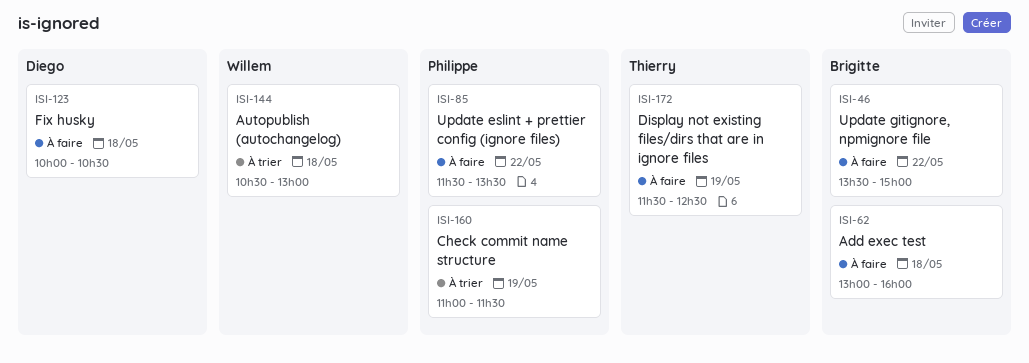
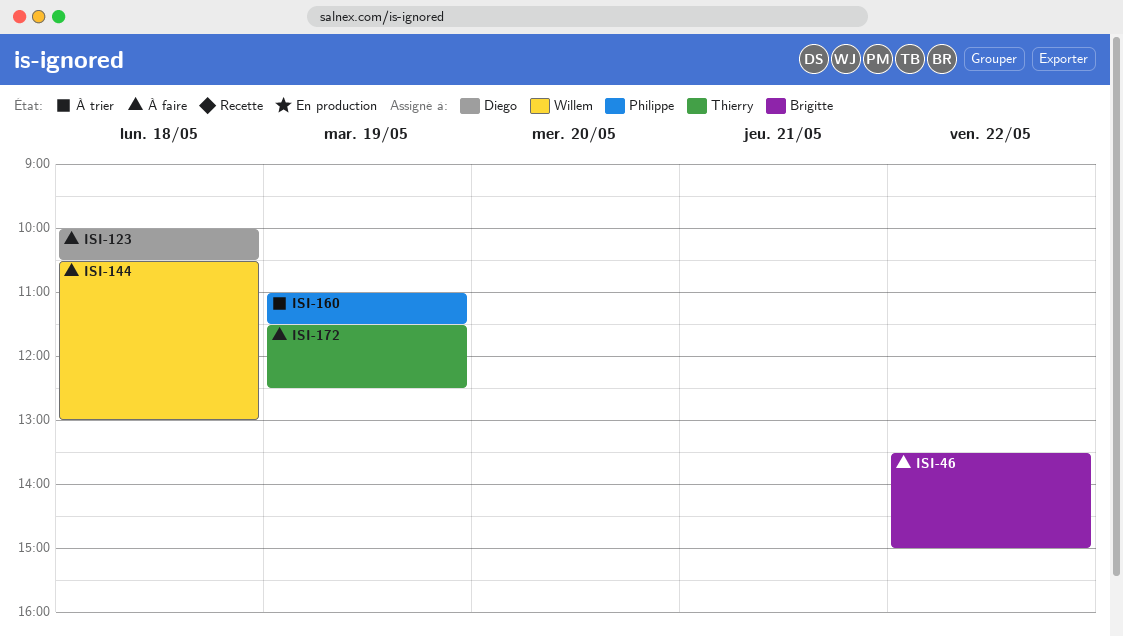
ISI-62: present -> none
ISI-85: present -> none
ISI-144, status: À trier -> À faire

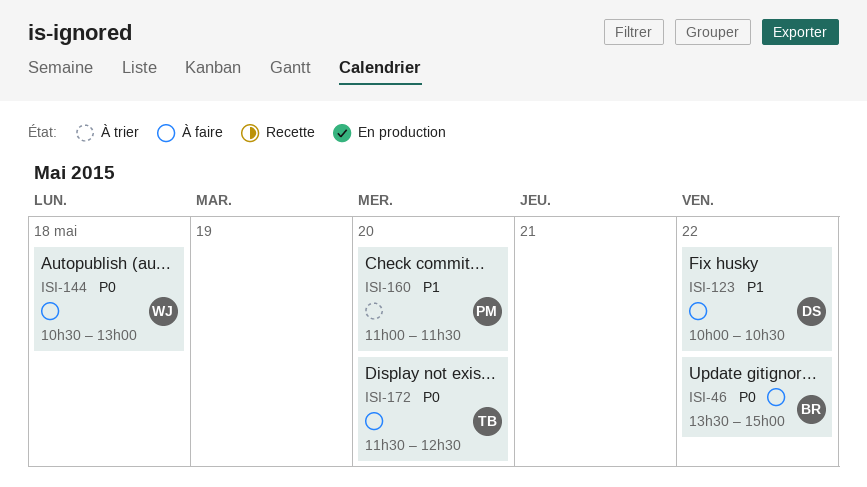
ISI-123, day: May 18 -> May 22
ISI-160, day: May 19 -> May 20
ISI-172, day: May 19 -> May 20

